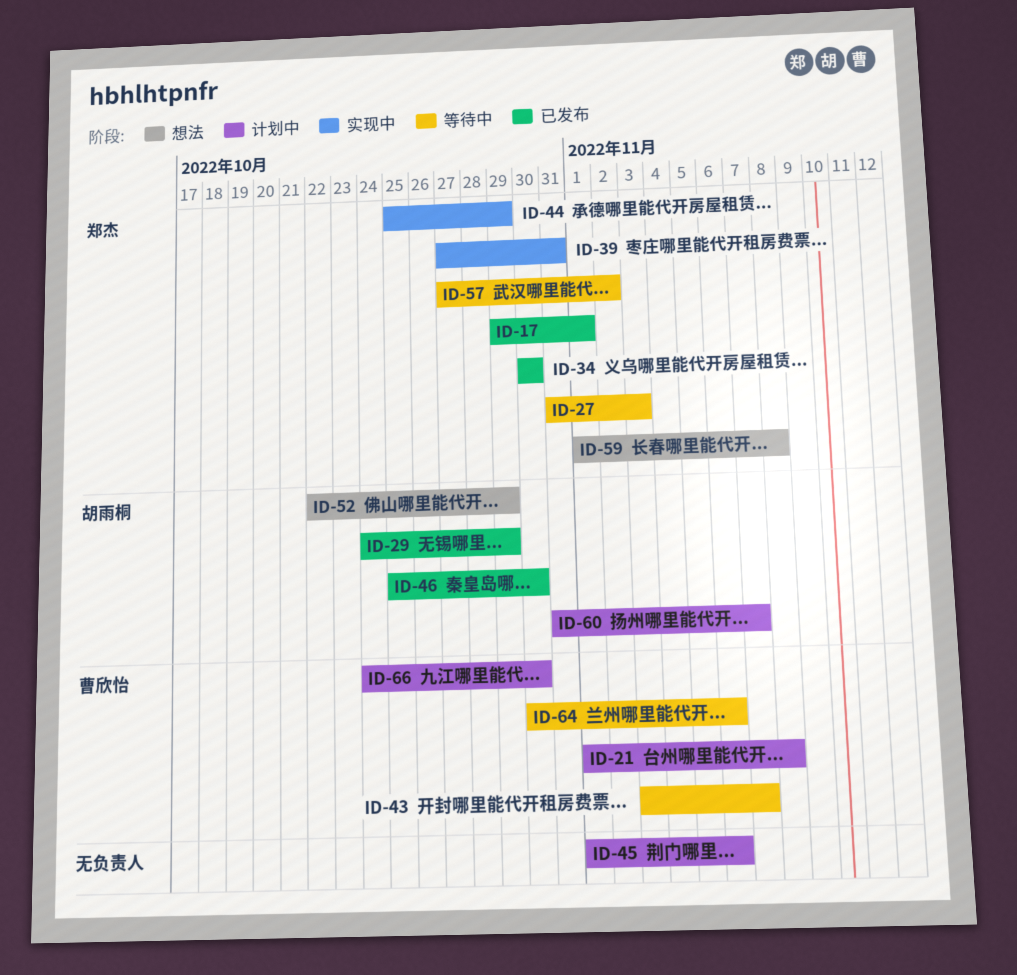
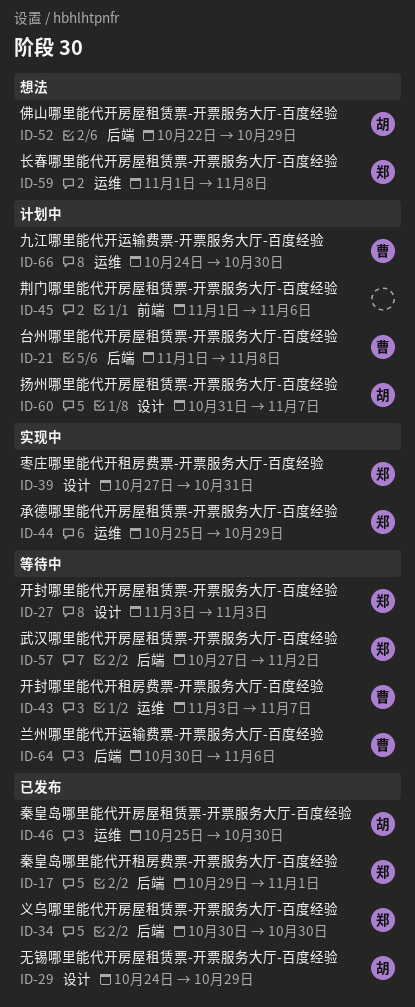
ID-27, start: Oct 31 -> Nov 3

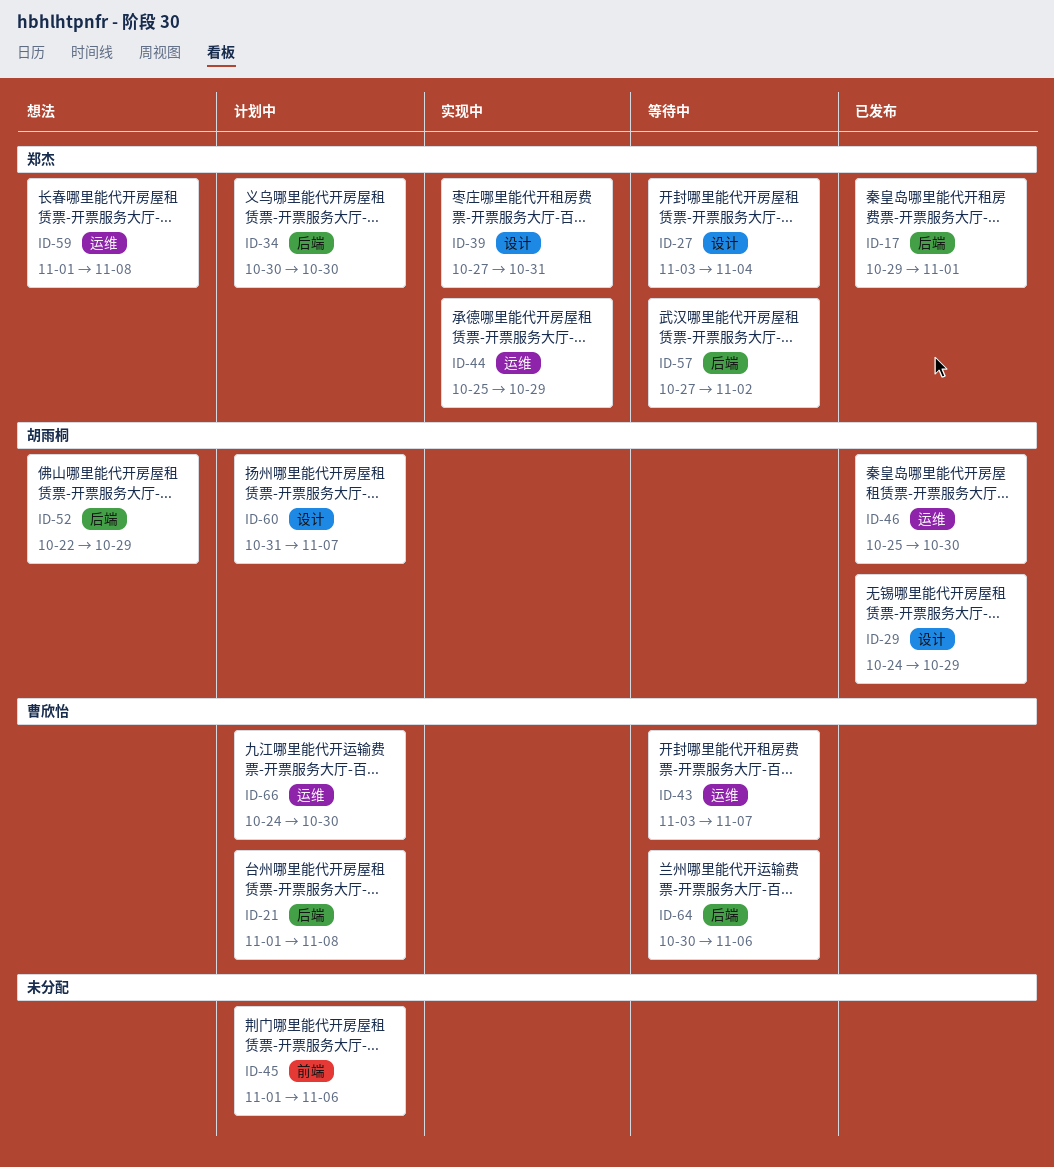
ID-27, due: Nov 3 -> Nov 4
ID-34, status: 已发布 -> 计划中

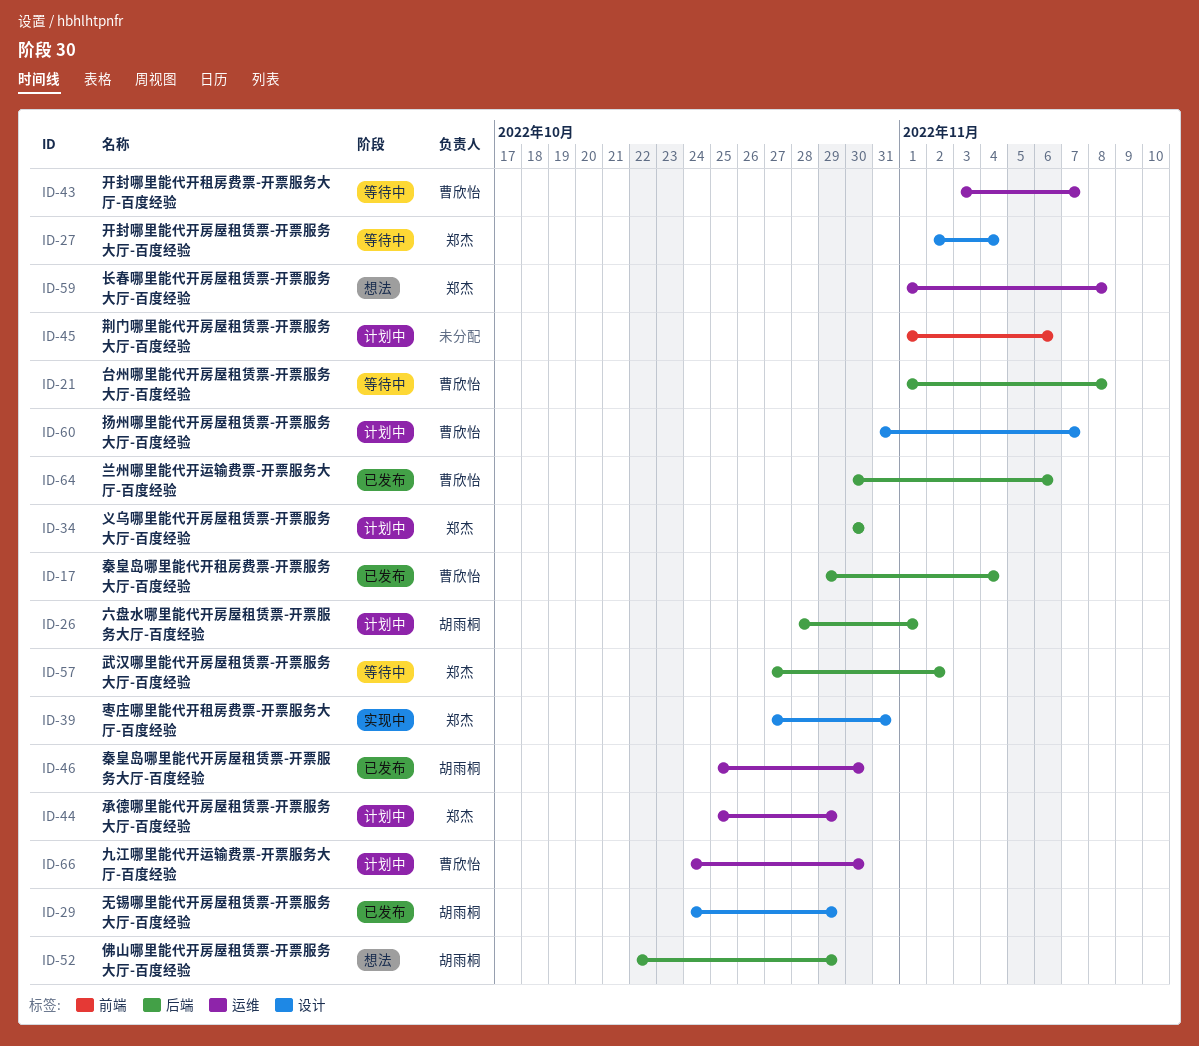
ID-17, owner: 郑杰 -> 曹欣怡
ID-17, due: Nov 1 -> Nov 4
ID-21, status: 计划中 -> 等待中
ID-26: none -> present
ID-27, start: Nov 3 -> Nov 2
ID-44, status: 实现中 -> 计划中
ID-60, owner: 胡雨桐 -> 曹欣怡
ID-64, status: 等待中 -> 已发布

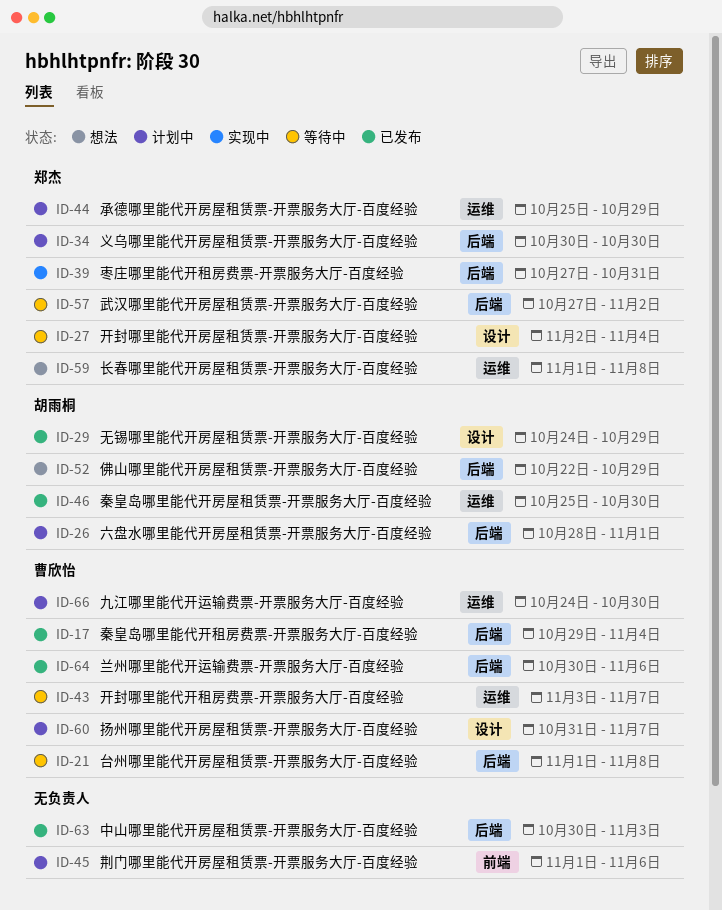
ID-39, label: 设计 -> 后端
ID-63: none -> present

